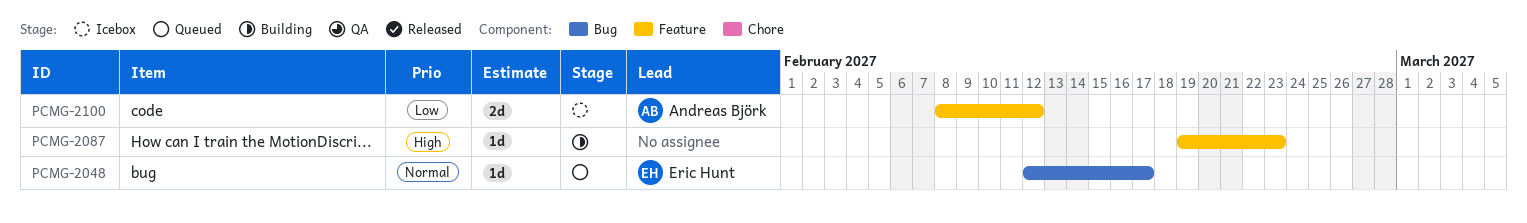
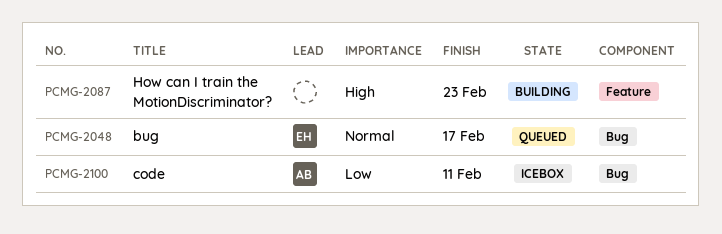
PCMG-2100, label: Feature -> Bug
PCMG-2100, due: Feb 12 -> Feb 11

